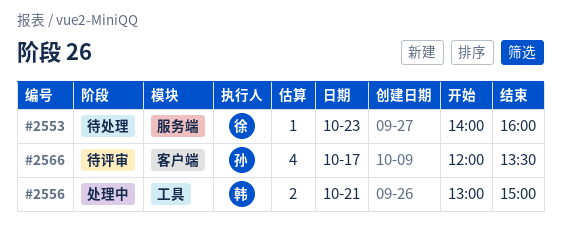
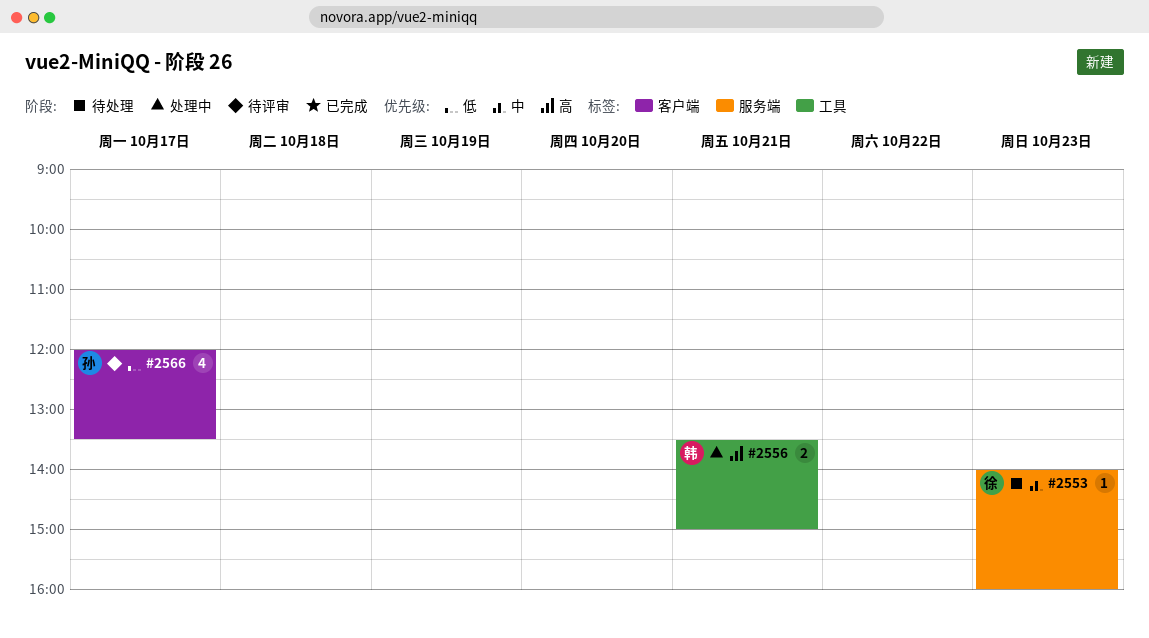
#2556, begins: 13:00 -> 13:30

